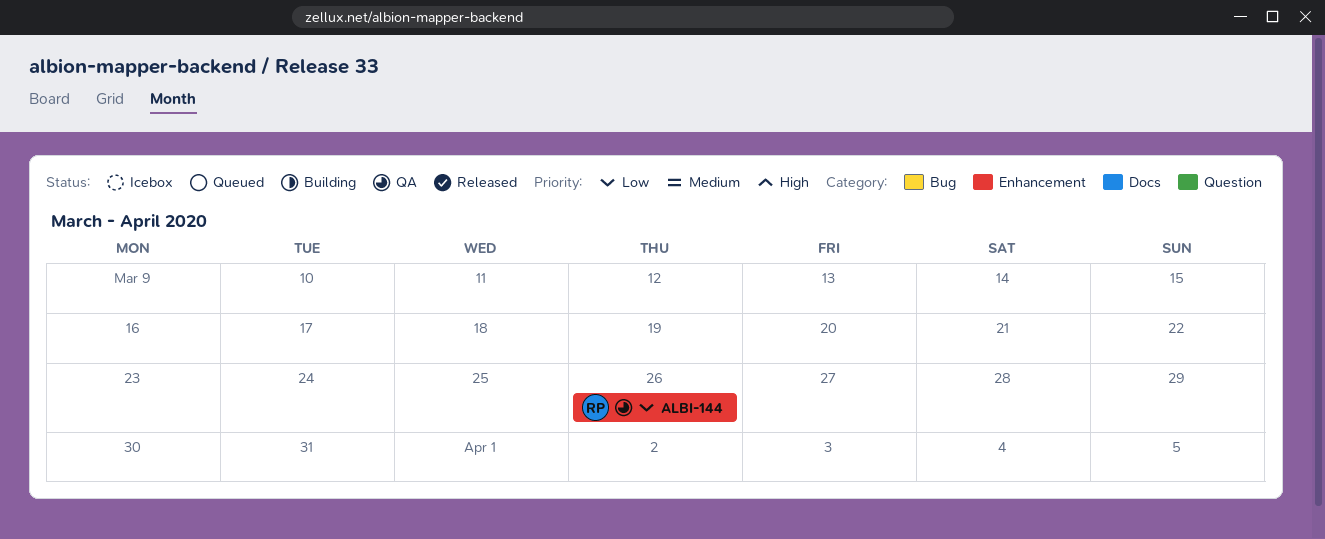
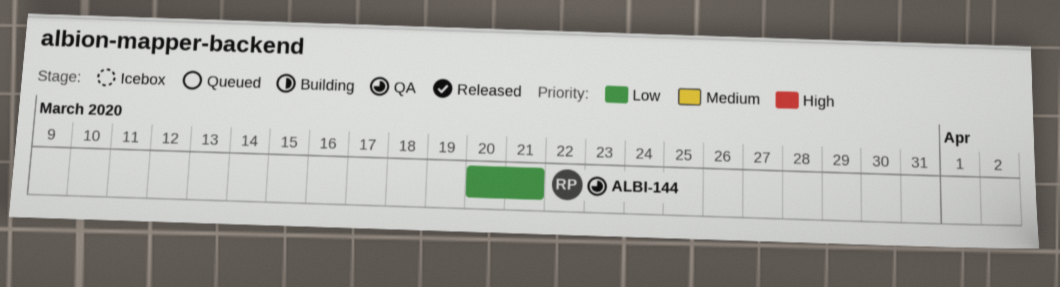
ALBI-144, start: Mar 26 -> Mar 20
ALBI-144, due: Mar 26 -> Mar 21

